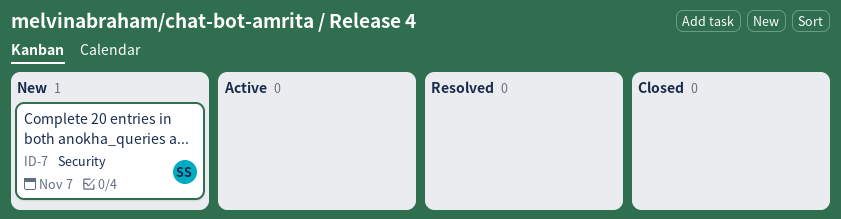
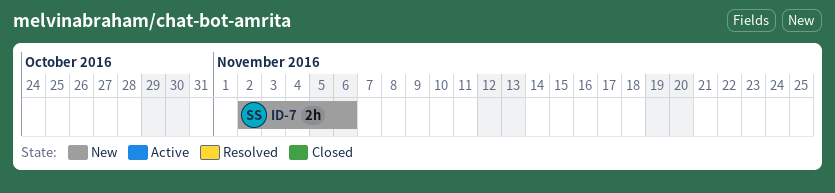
ID-7, due: Nov 7 -> Nov 6

